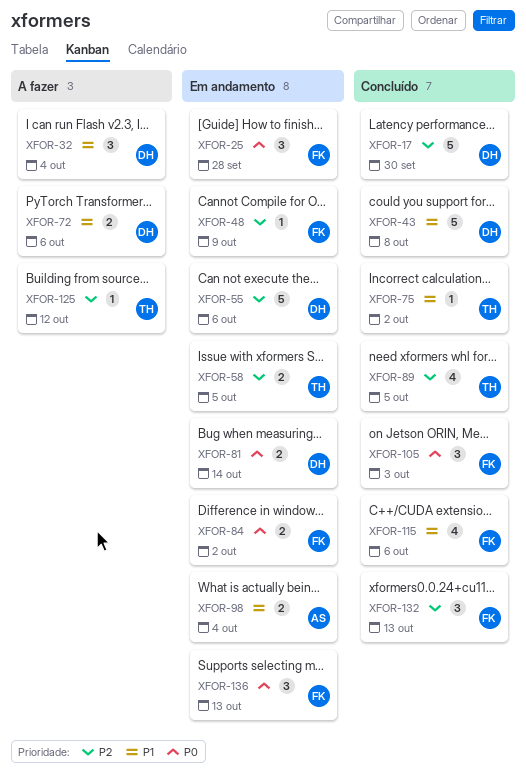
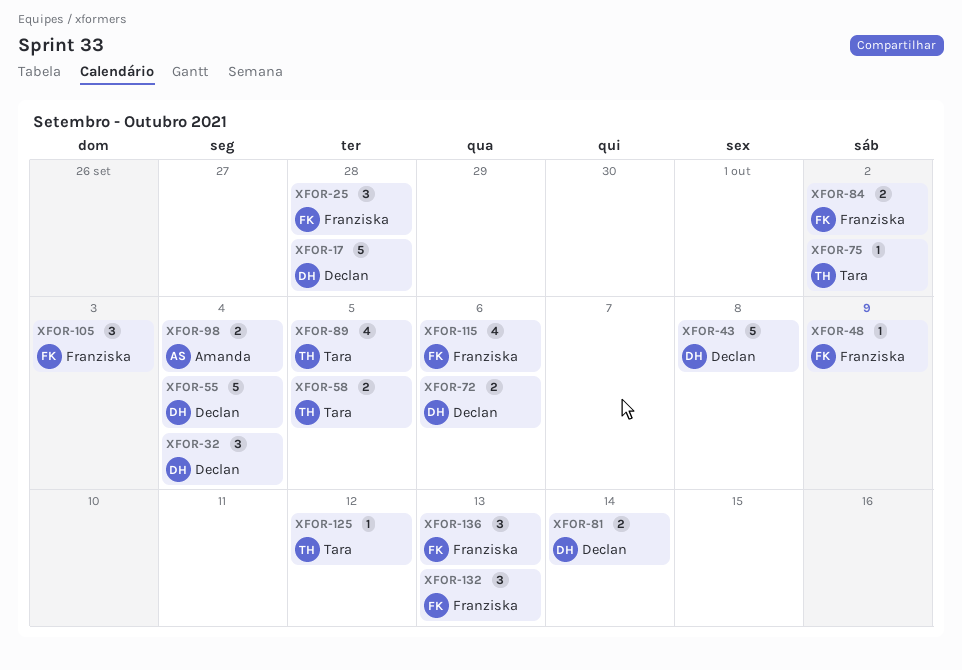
XFOR-17, due: Sep 30 -> Sep 28
XFOR-55, due: Oct 6 -> Oct 4

